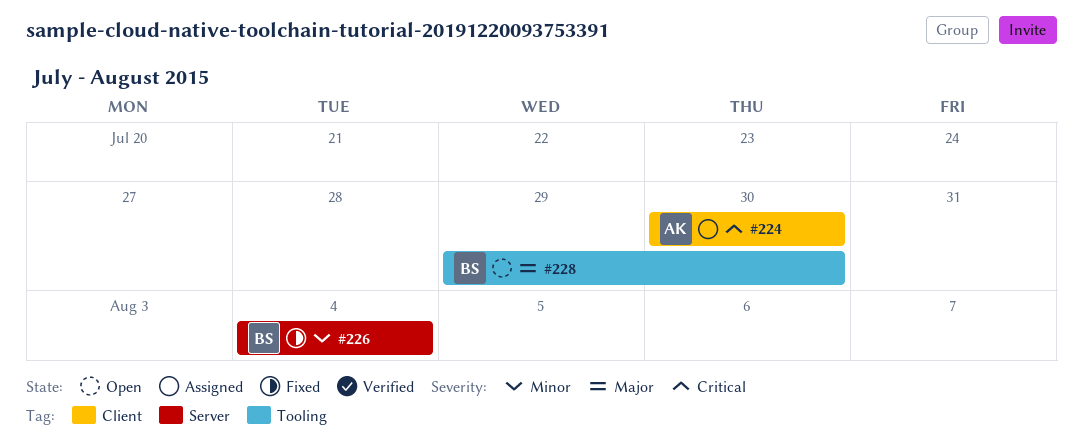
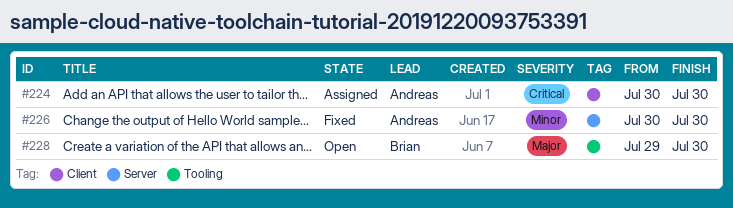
#226, owner: Brian -> Andreas
#226, start: Aug 4 -> Jul 30
#226, due: Aug 4 -> Jul 30

